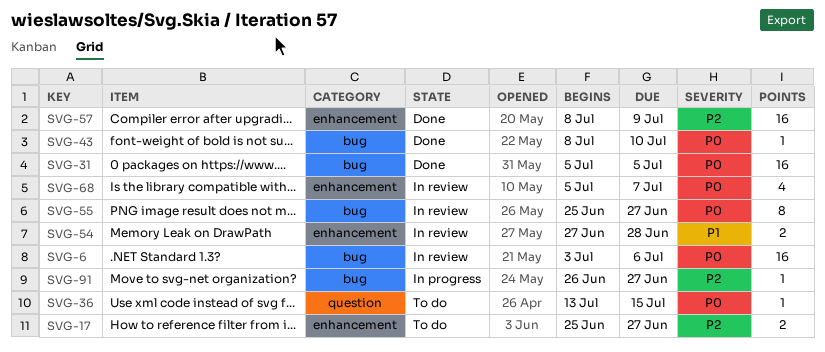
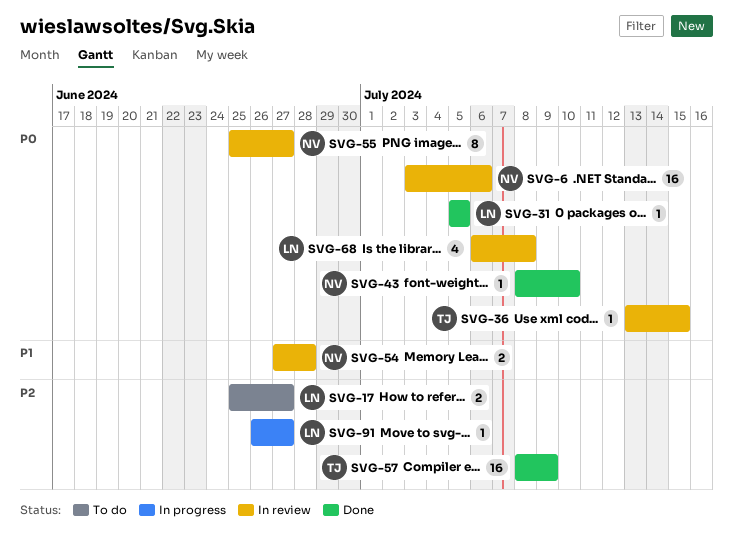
SVG-31, estimate: 16 -> 1
SVG-36, status: To do -> In review
SVG-68, start: Jul 5 -> Jul 6
SVG-68, due: Jul 7 -> Jul 8

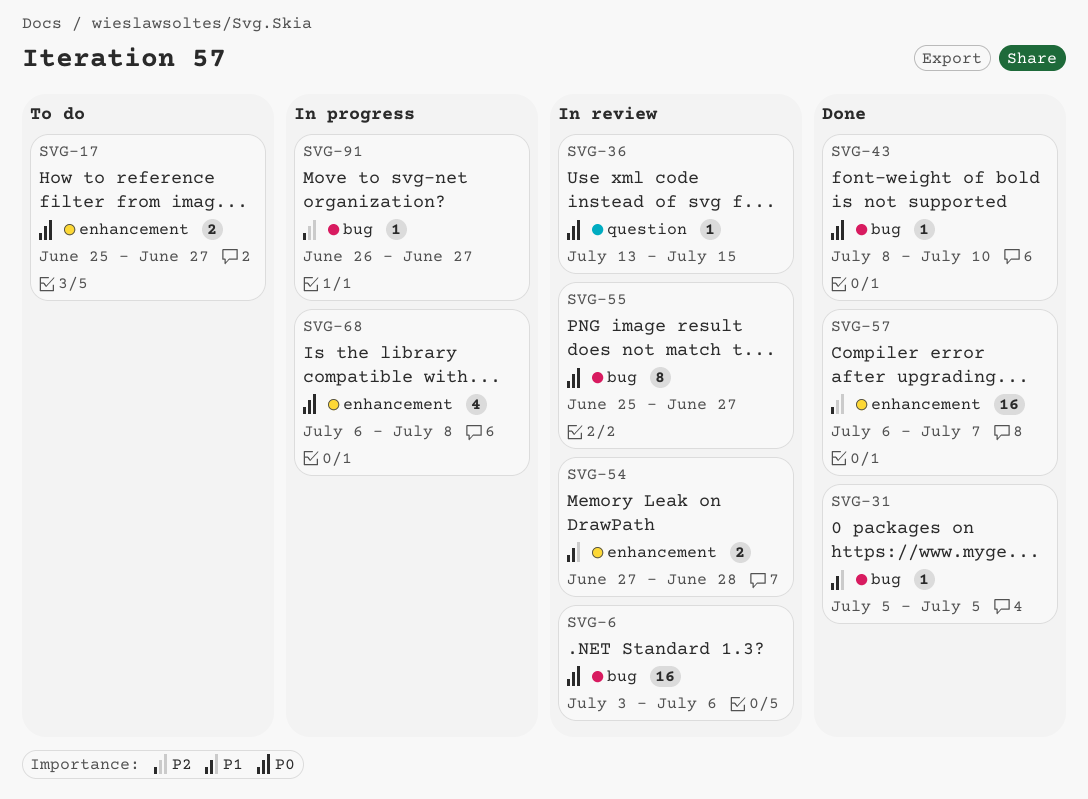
SVG-17, priority: P2 -> P0
SVG-31, priority: P0 -> P1
SVG-57, start: Jul 8 -> Jul 6
SVG-57, due: Jul 9 -> Jul 7
SVG-68, status: In review -> In progress

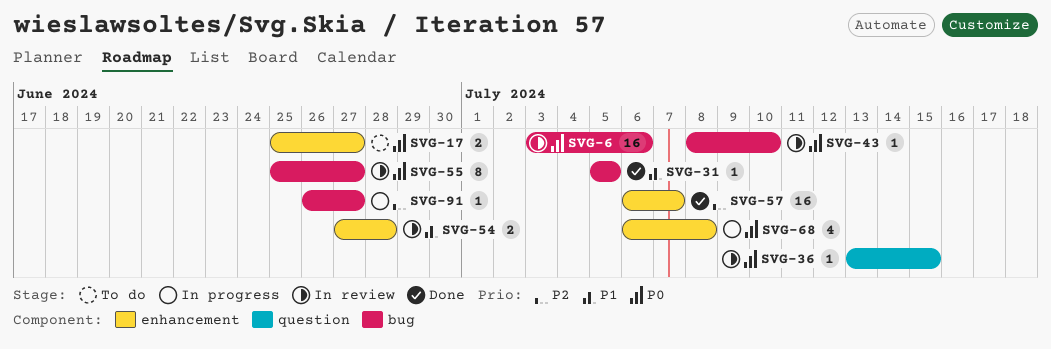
SVG-43, status: Done -> In review

